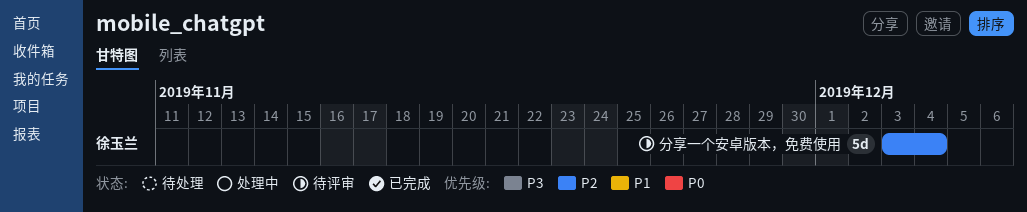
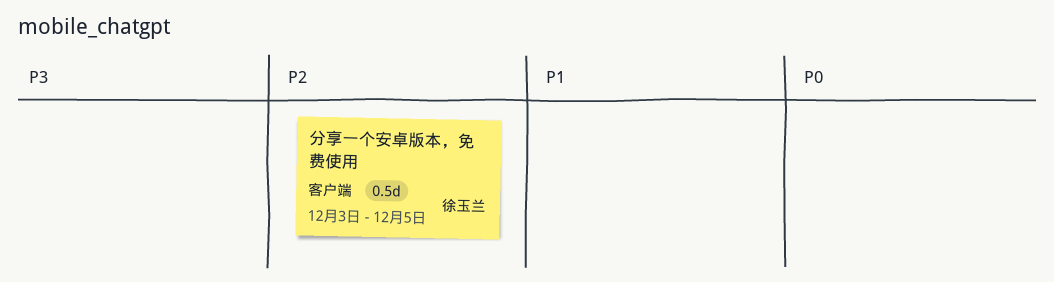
分享一个安卓版本，免费使用, estimate: 5d -> 0.5d
分享一个安卓版本，免费使用, due: Dec 4 -> Dec 5

